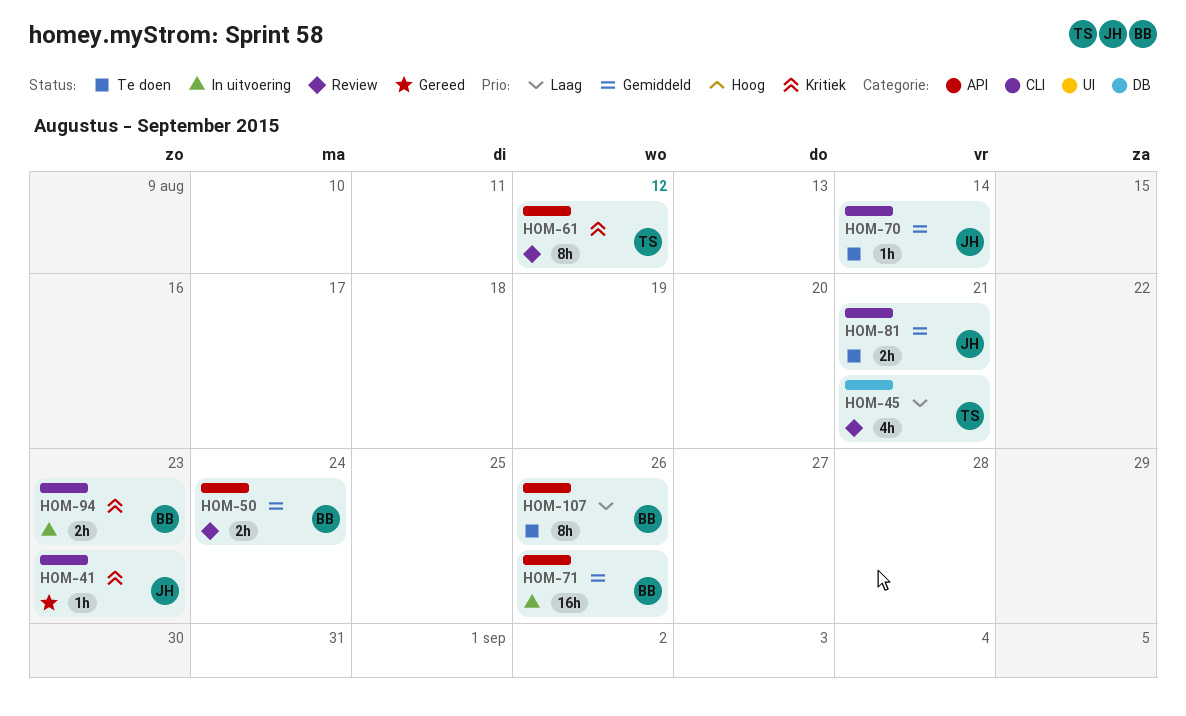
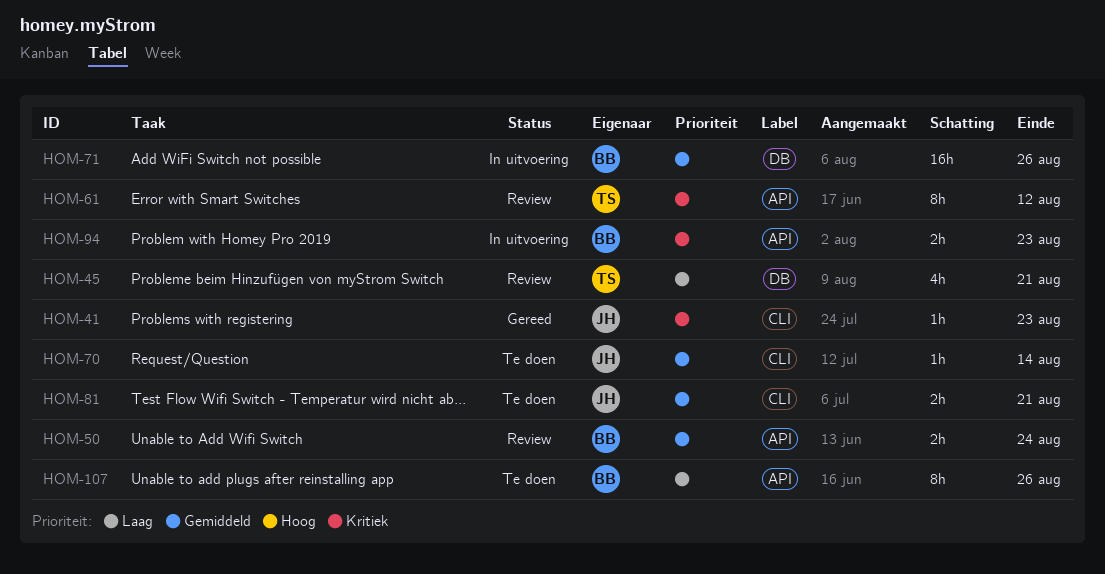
HOM-71, label: API -> DB
HOM-94, label: CLI -> API

